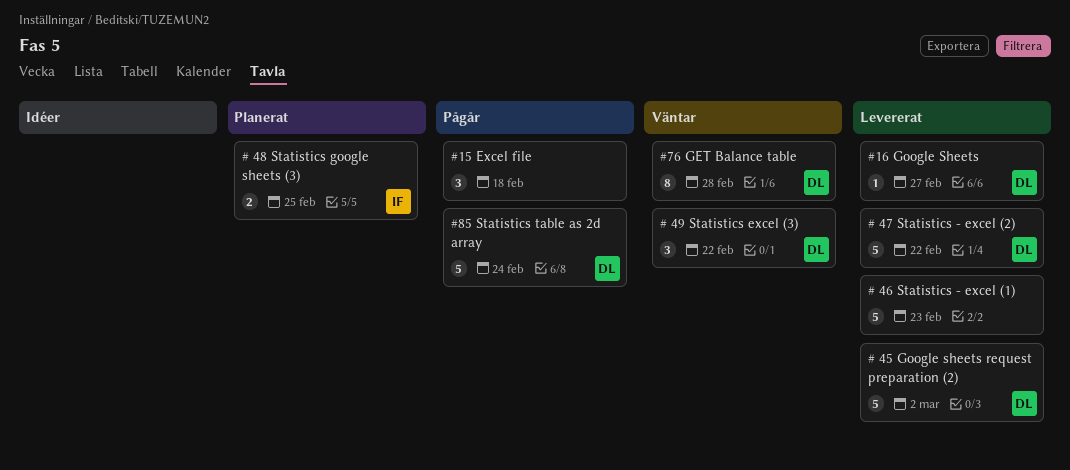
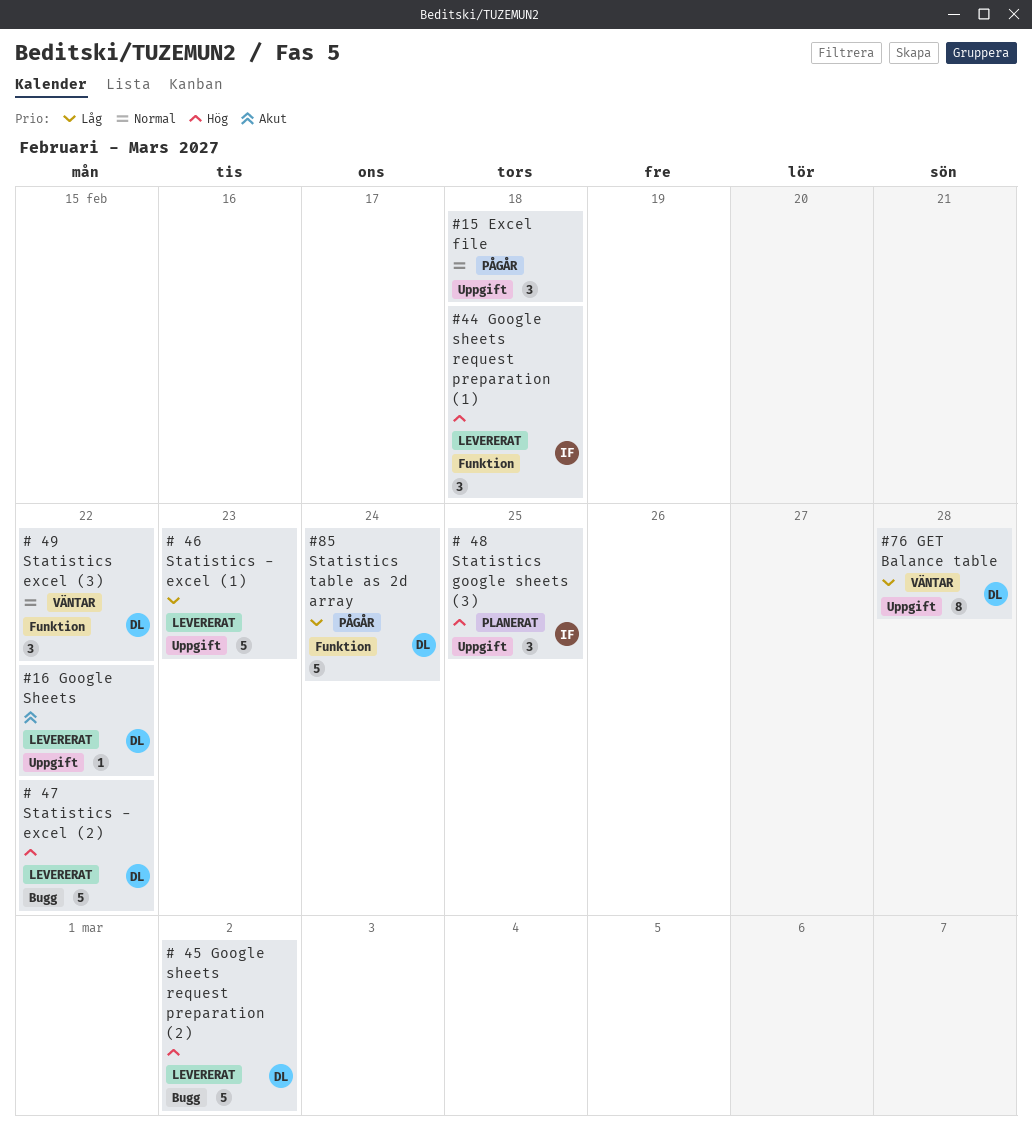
# 48 Statistics google sheets (3), estimate: 2 -> 3
#16 Google Sheets, due: Feb 27 -> Feb 22
#44 Google sheets request preparation (1): none -> present

